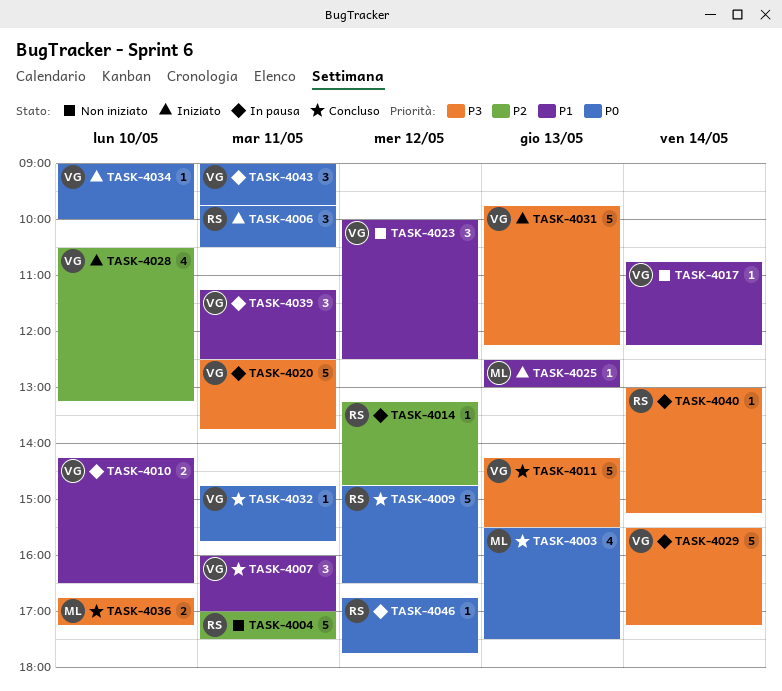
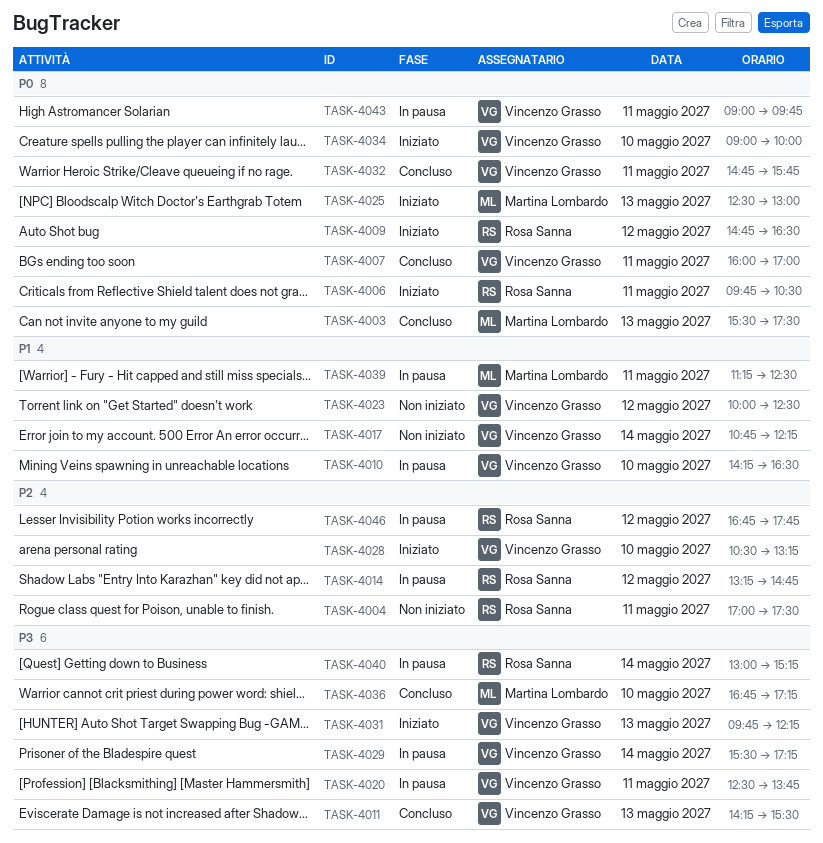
TASK-4007, priority: P1 -> P0
TASK-4009, status: Concluso -> Iniziato
TASK-4025, priority: P1 -> P0
TASK-4039, owner: Vincenzo Grasso -> Martina Lombardo
TASK-4046, priority: P0 -> P2

